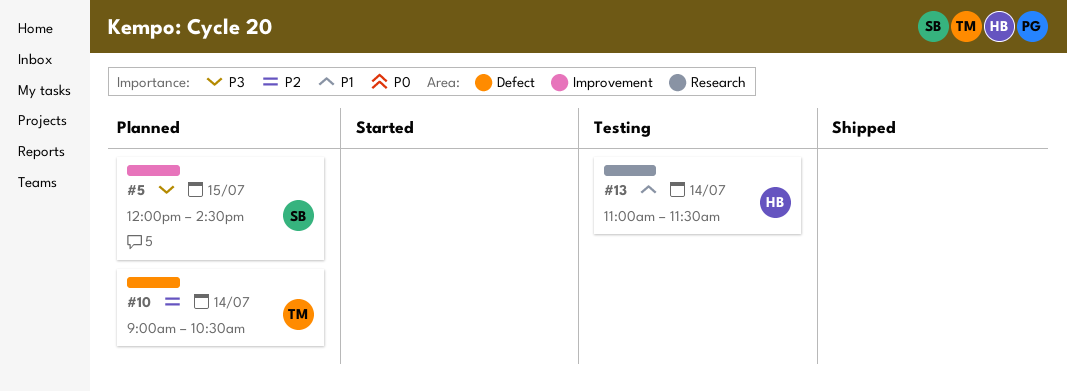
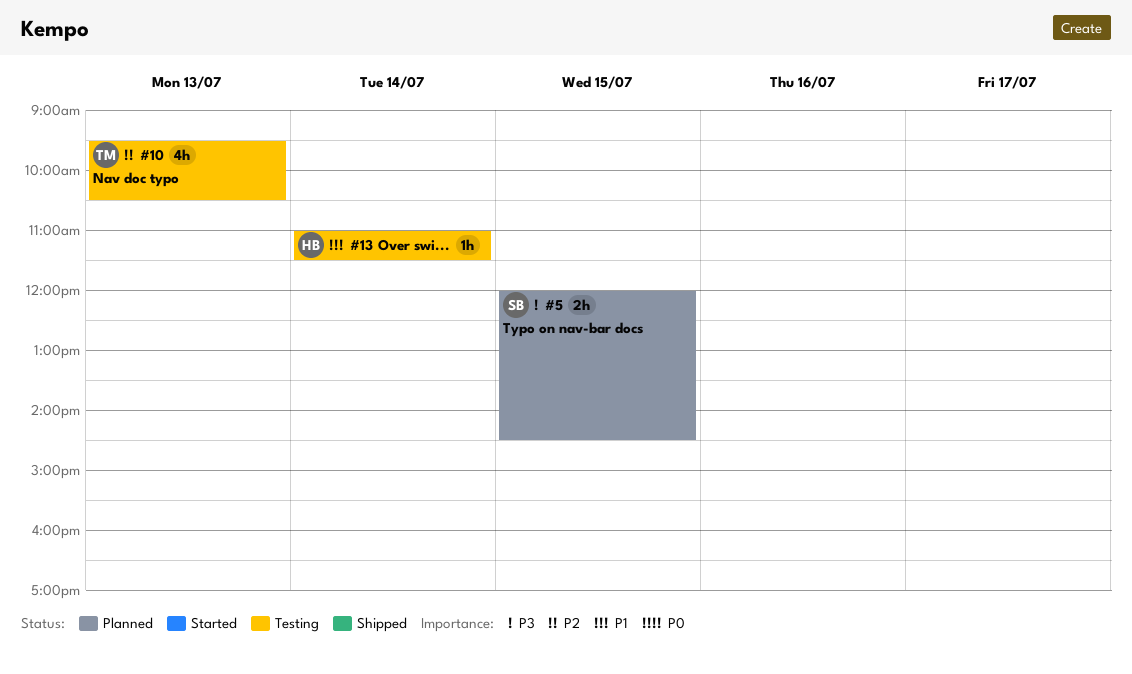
#10, status: Planned -> Testing
#10, day: Jul 14 -> Jul 13
#10, begins: 09:00 -> 09:30

